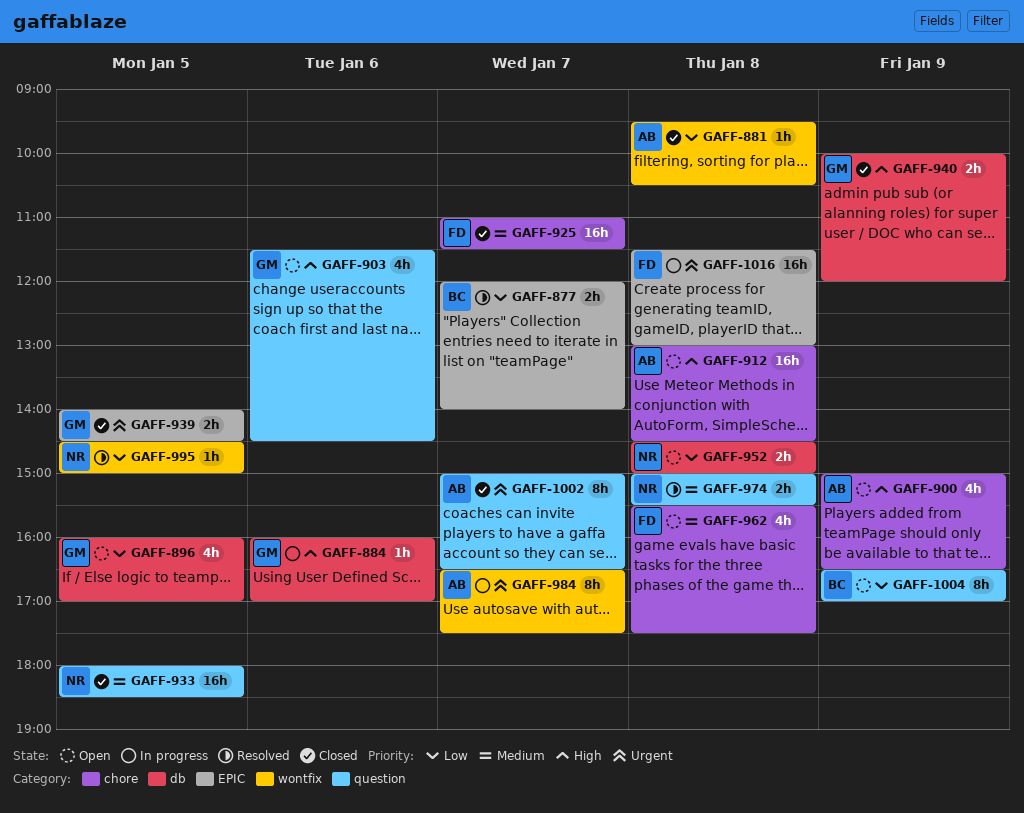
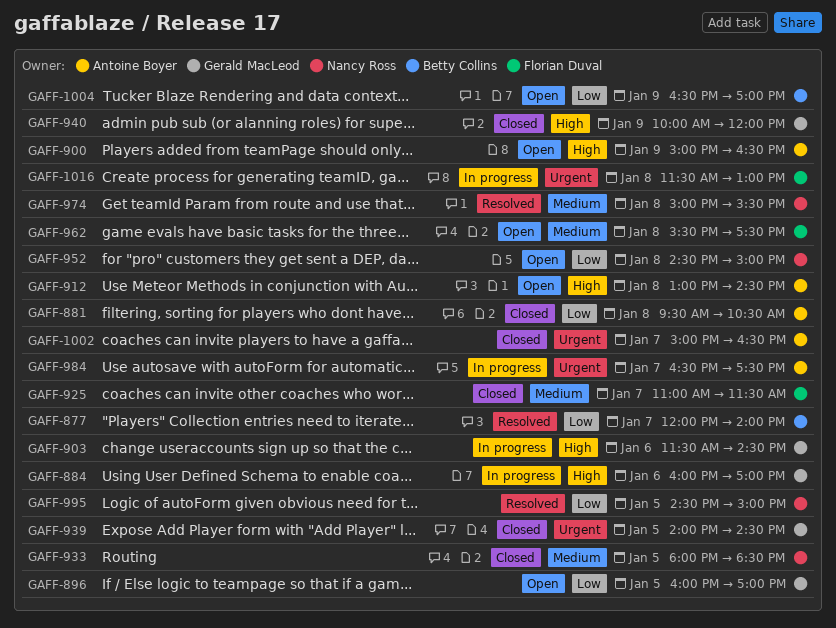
GAFF-903, status: Open -> In progress

